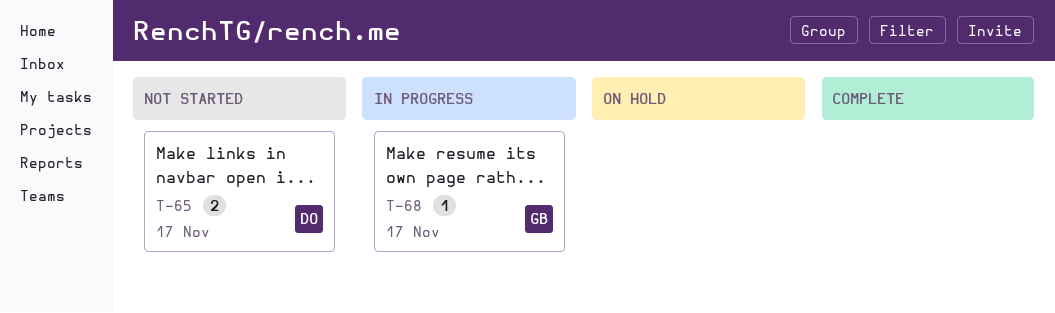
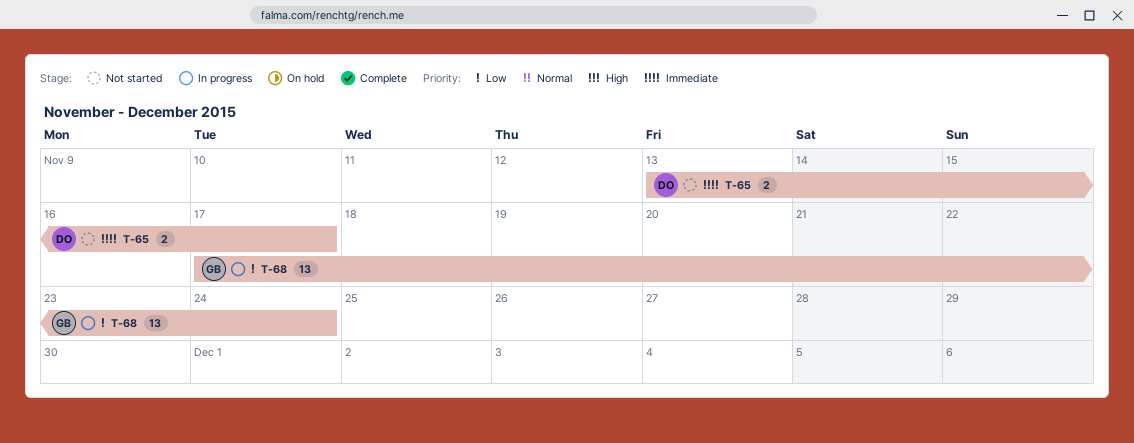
T-68, estimate: 1 -> 13
T-68, due: Nov 17 -> Nov 24

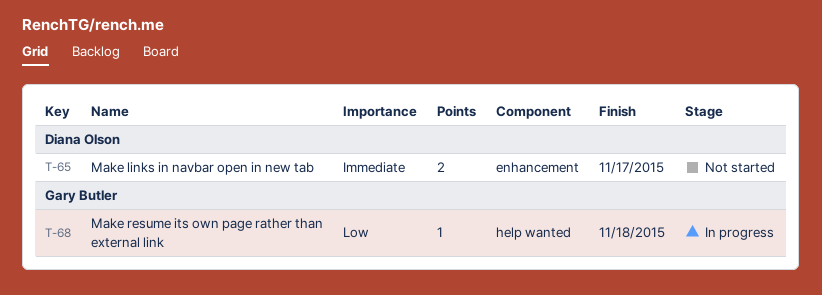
T-68, estimate: 13 -> 1
T-68, due: Nov 24 -> Nov 18

